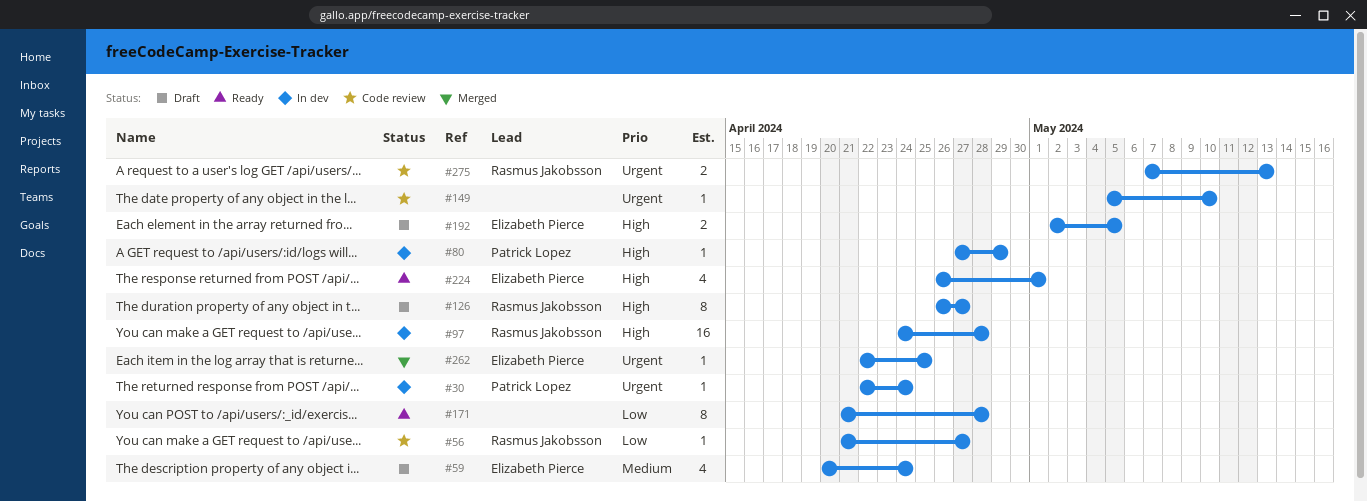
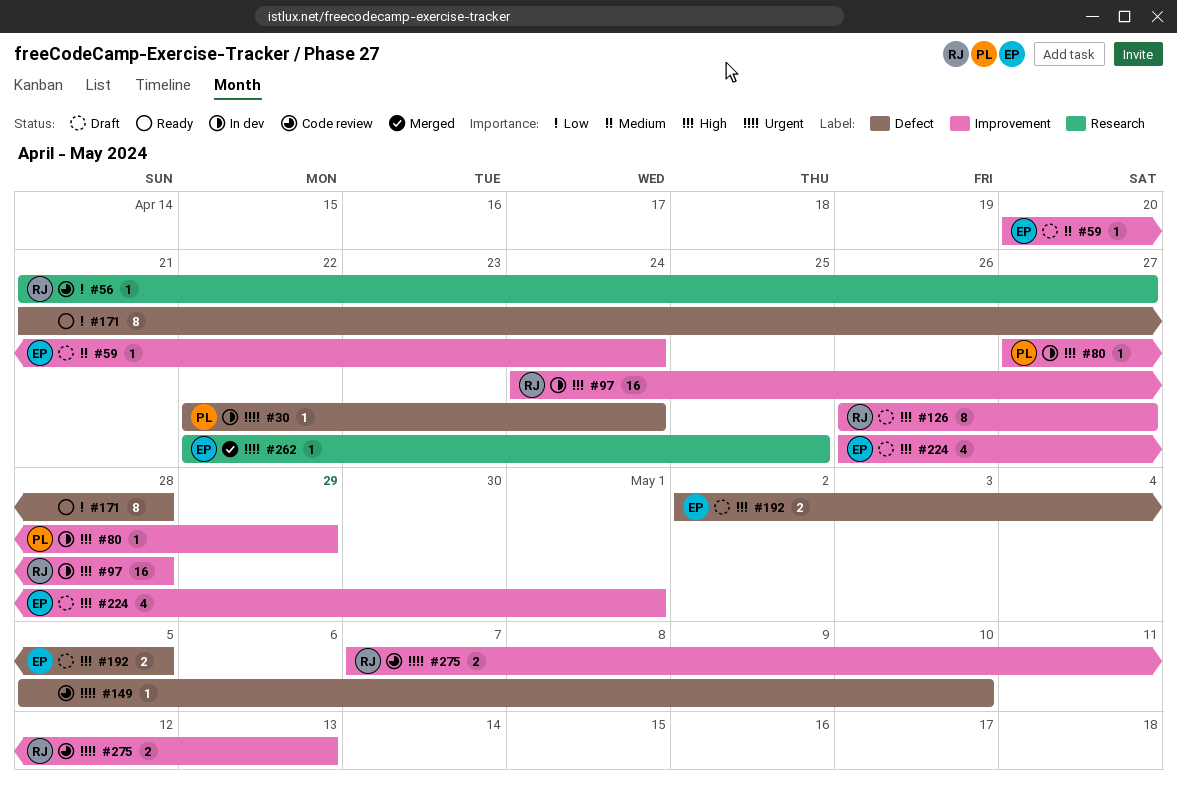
#59, estimate: 4 -> 1
#224, status: Ready -> Draft

